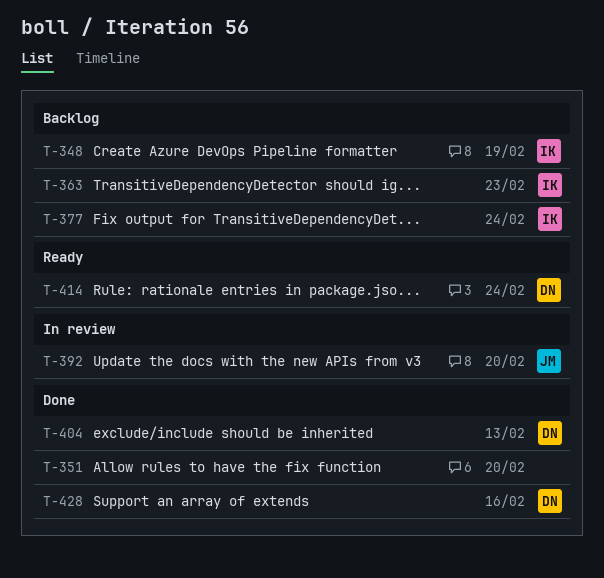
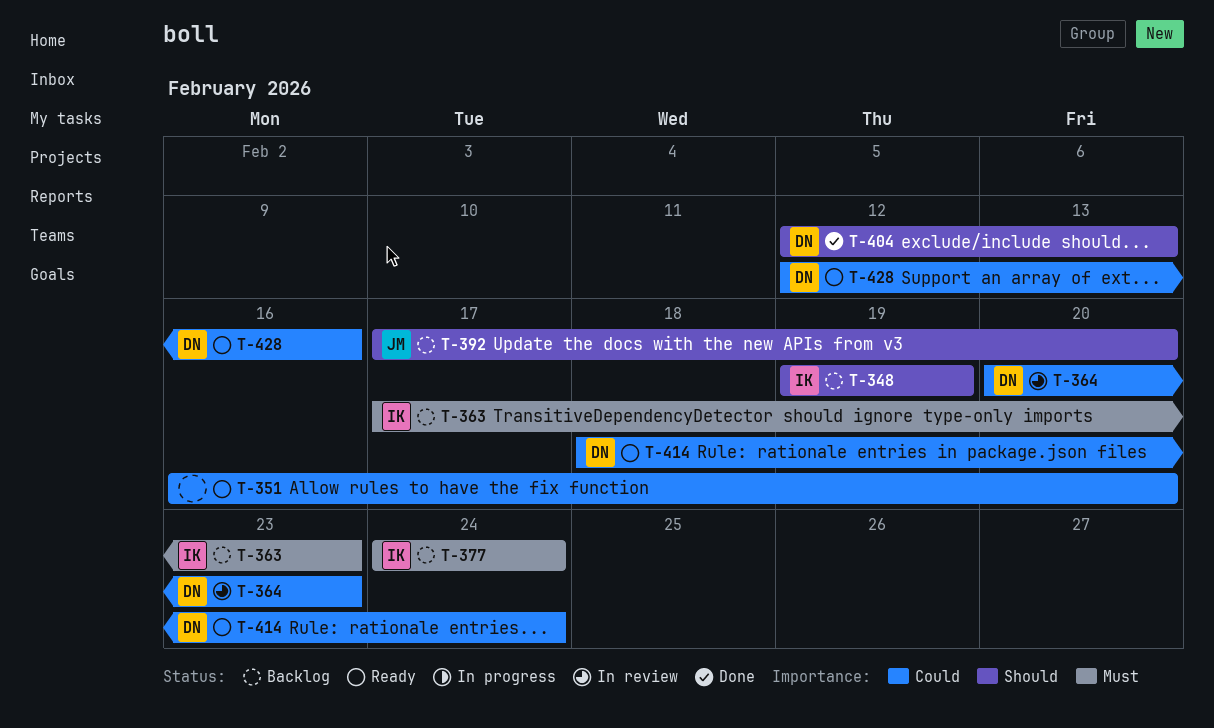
T-351, status: Done -> Ready
T-364: none -> present
T-392, status: In review -> Backlog
T-428, status: Done -> Ready

